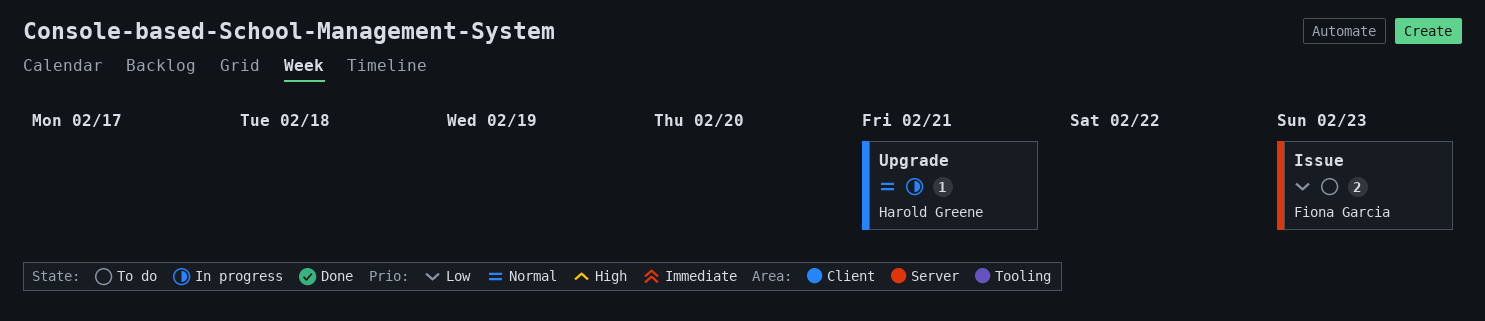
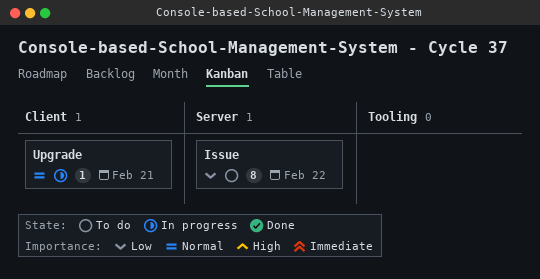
Issue, estimate: 2 -> 8
Issue, due: Feb 23 -> Feb 22

